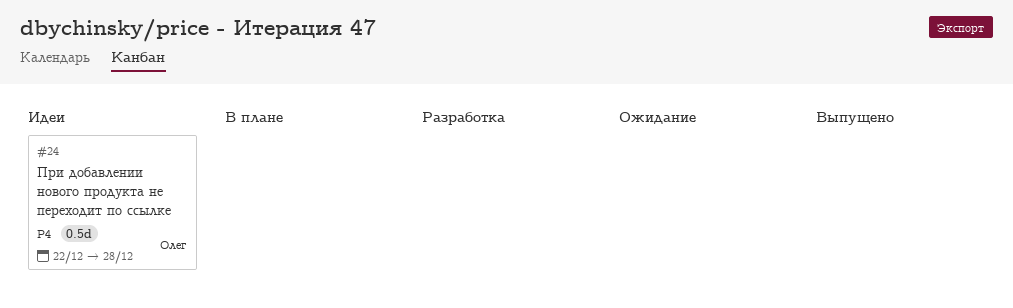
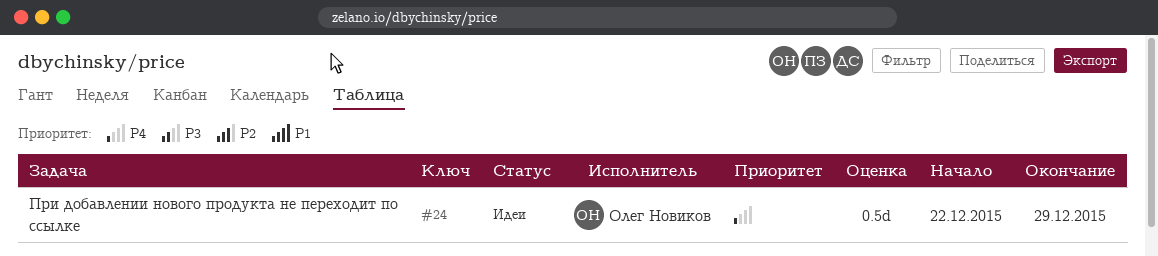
#24, due: Dec 28 -> Dec 29

